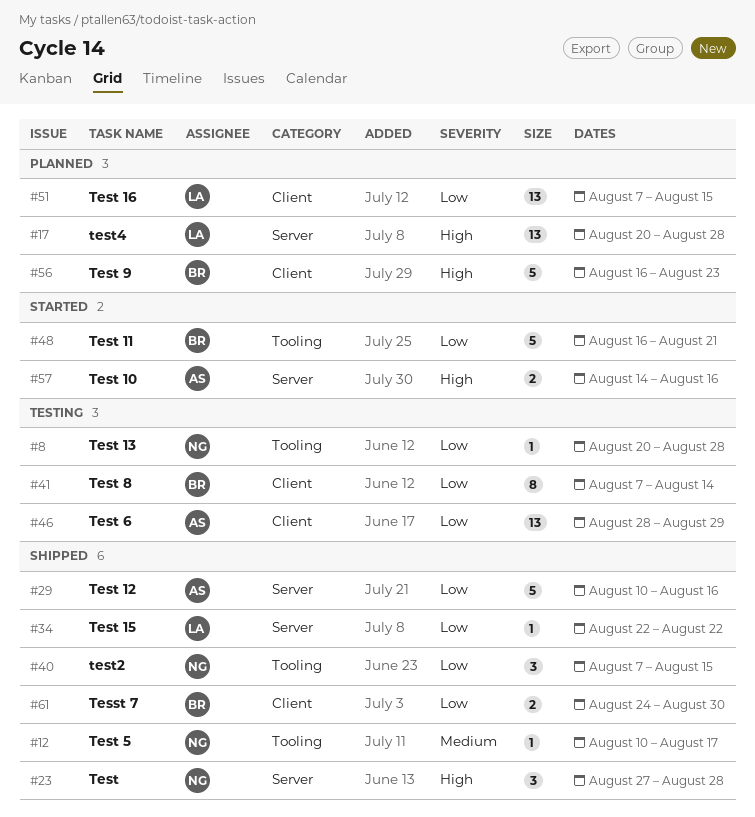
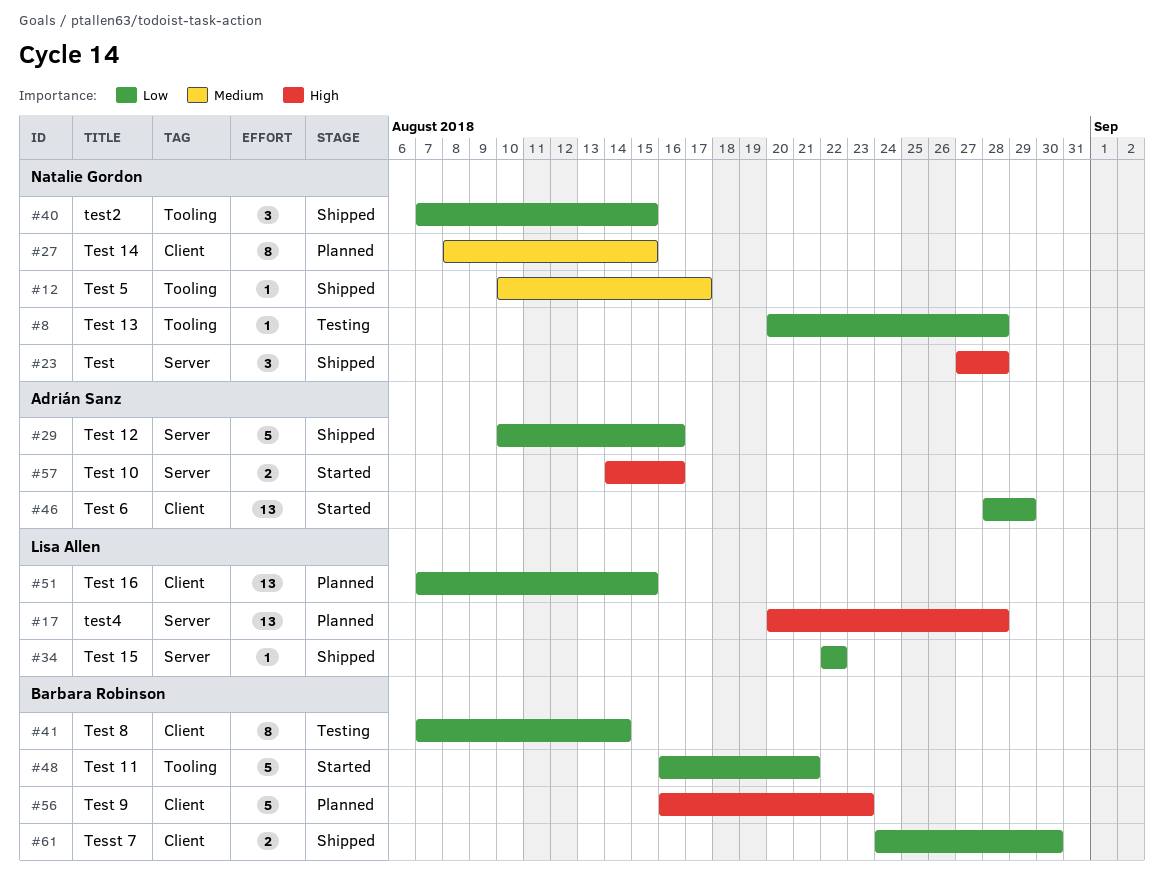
#27: none -> present
#46, status: Testing -> Started

